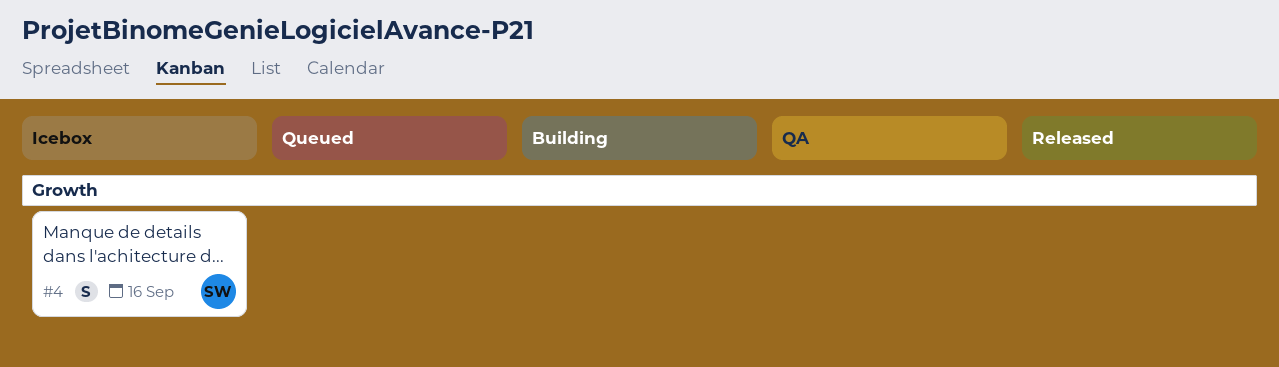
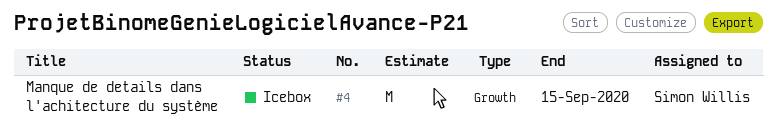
#4, estimate: S -> M
#4, due: Sep 16 -> Sep 15

